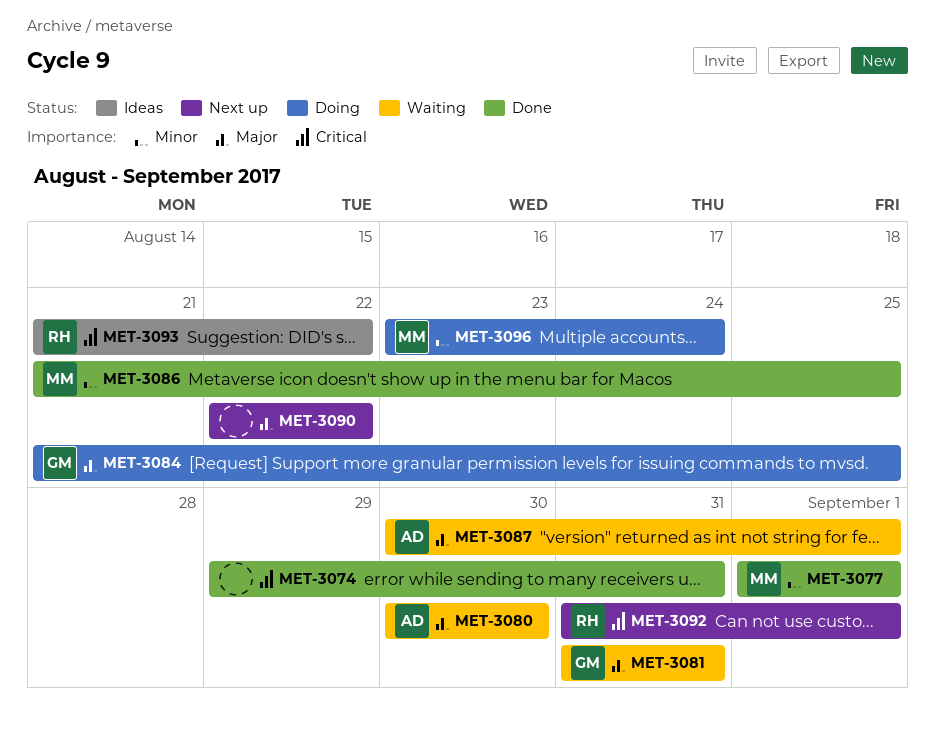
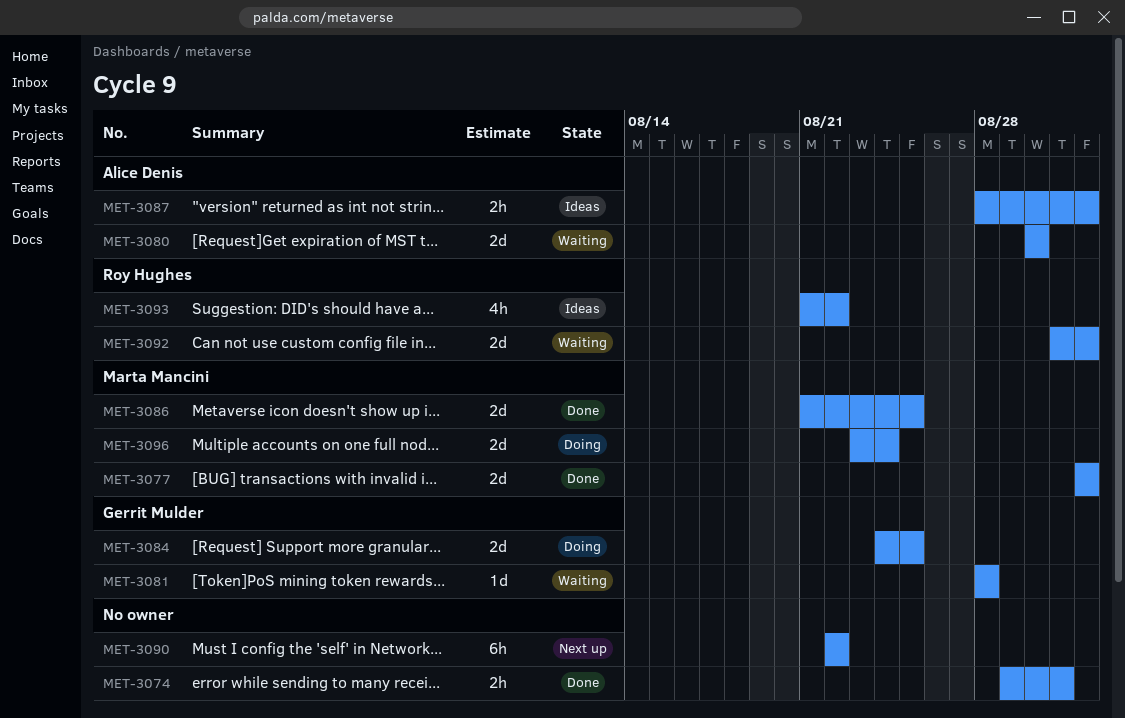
MET-3081, start: Aug 31 -> Aug 28
MET-3081, due: Aug 31 -> Aug 28
MET-3084, start: Aug 21 -> Aug 24
MET-3087, status: Waiting -> Ideas
MET-3087, start: Aug 30 -> Aug 28
MET-3092, status: Next up -> Waiting

